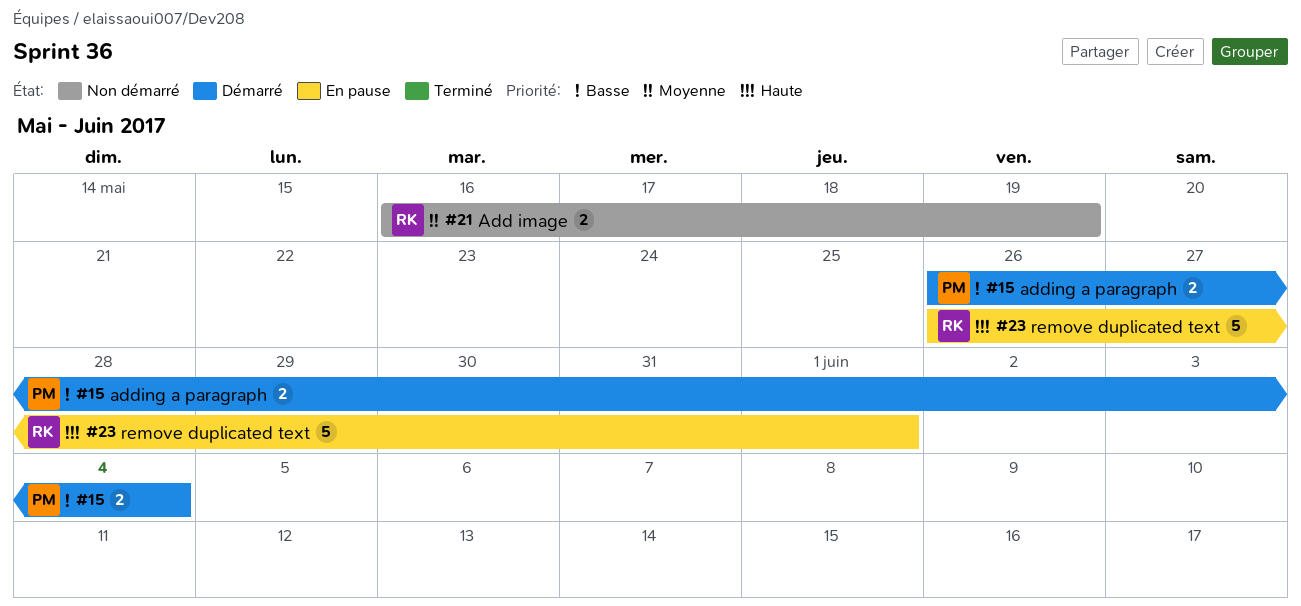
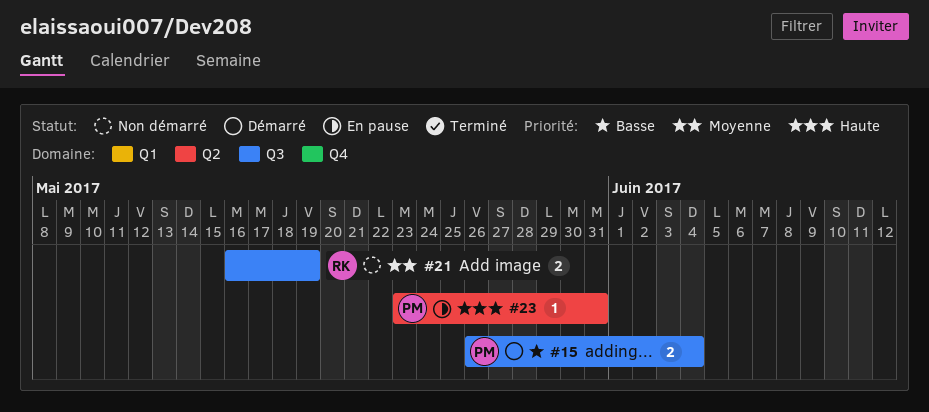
#23, owner: RK -> PM
#23, estimate: 5 -> 1
#23, start: May 26 -> May 23
#23, due: Jun 1 -> May 31

